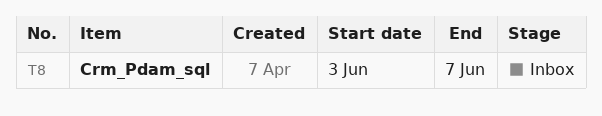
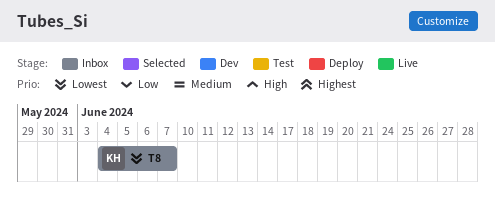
T8, start: Jun 3 -> Jun 4

